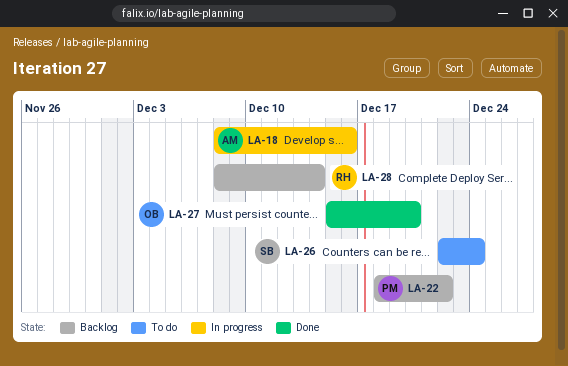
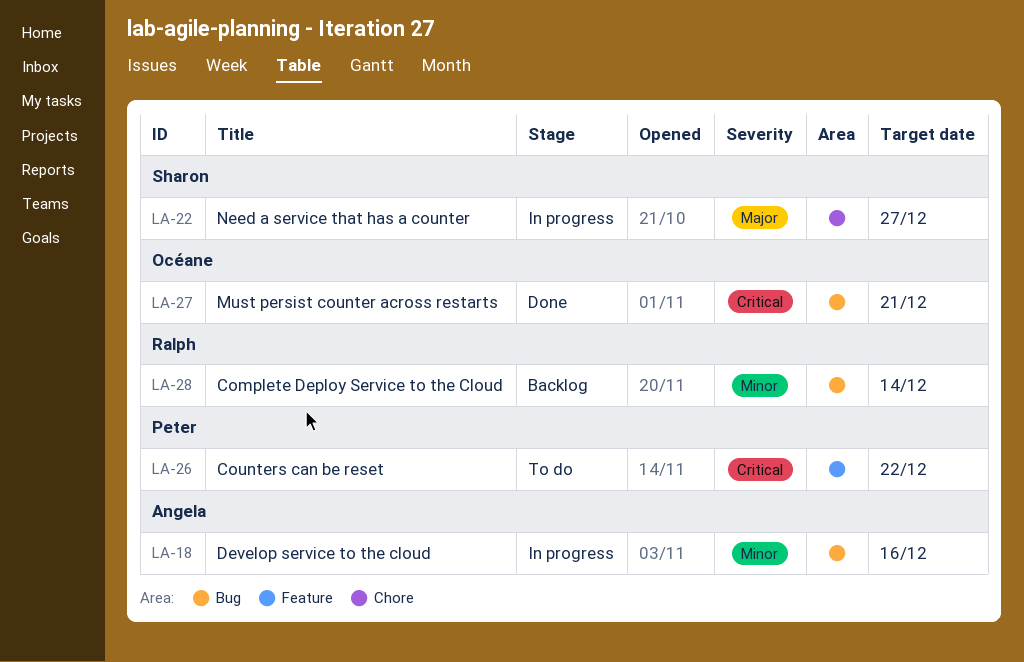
LA-22, status: Backlog -> In progress
LA-22, owner: Peter -> Sharon
LA-22, due: Dec 22 -> Dec 27
LA-26, owner: Sharon -> Peter
LA-26, due: Dec 24 -> Dec 22
LA-27, due: Dec 20 -> Dec 21

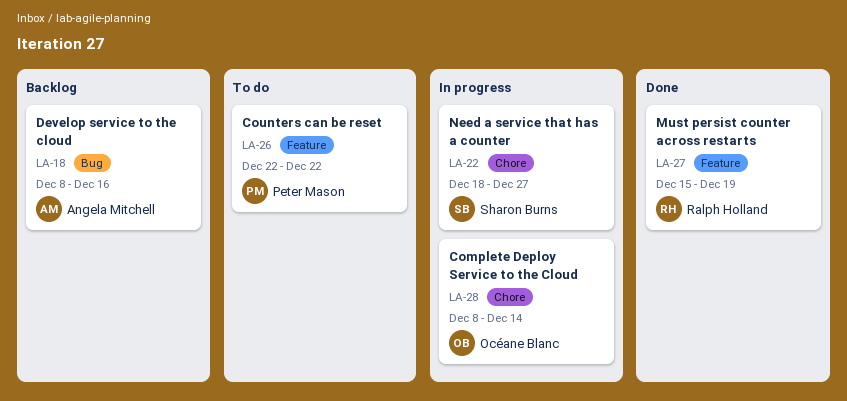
LA-18, status: In progress -> Backlog
LA-27, owner: Océane Blanc -> Ralph Holland
LA-27, label: Bug -> Feature
LA-27, due: Dec 21 -> Dec 19
LA-28, status: Backlog -> In progress
LA-28, owner: Ralph Holland -> Océane Blanc
LA-28, label: Bug -> Chore

